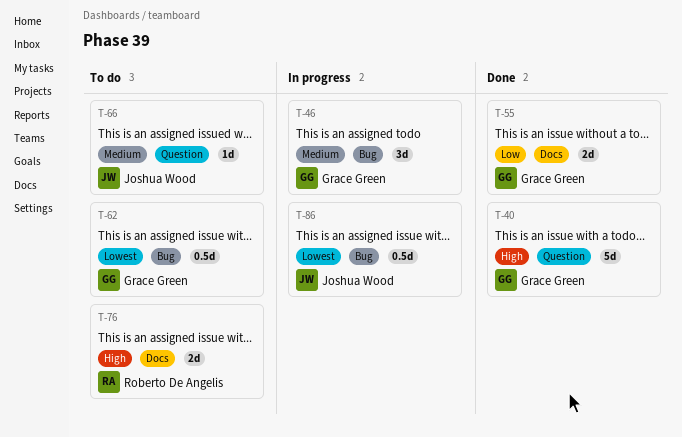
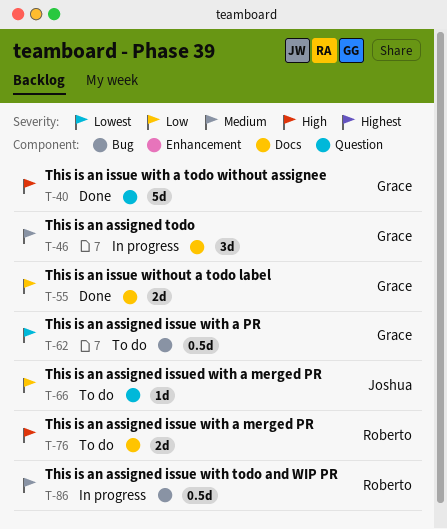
T-46, label: Bug -> Docs
T-66, priority: Medium -> Low
T-86, owner: Joshua Wood -> Roberto De Angelis
T-86, priority: Lowest -> Medium

